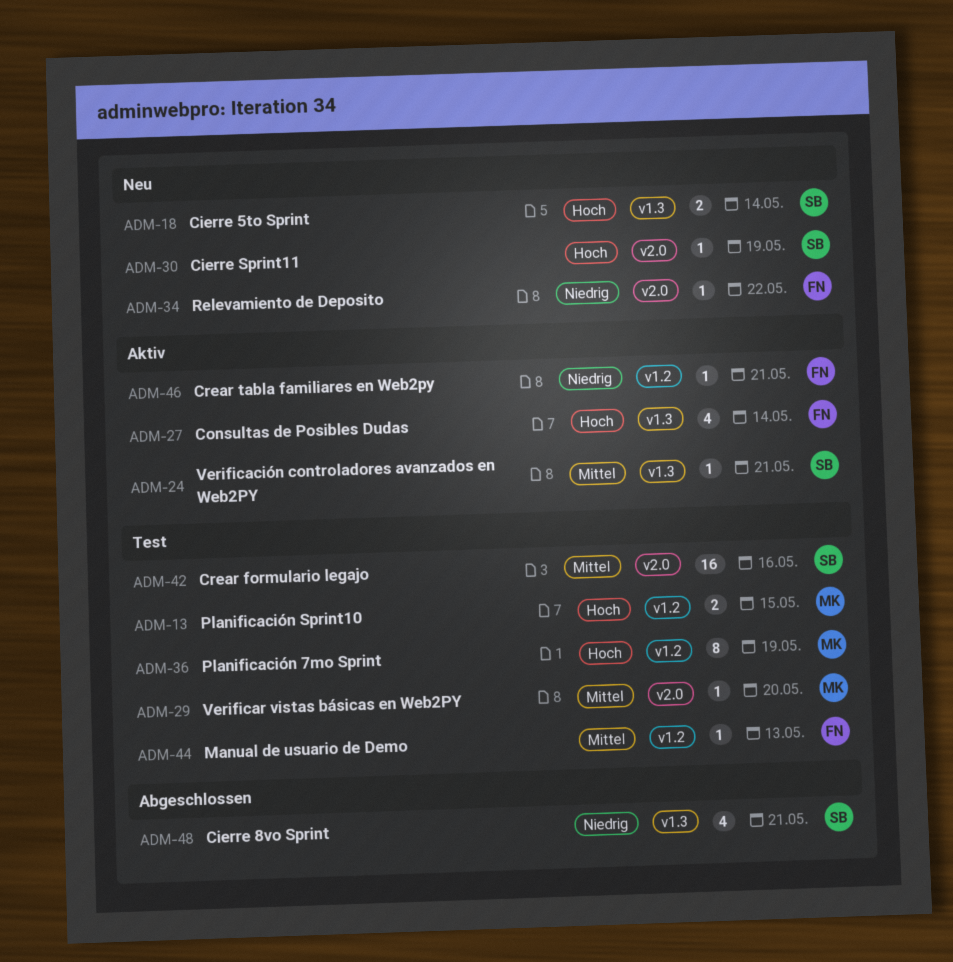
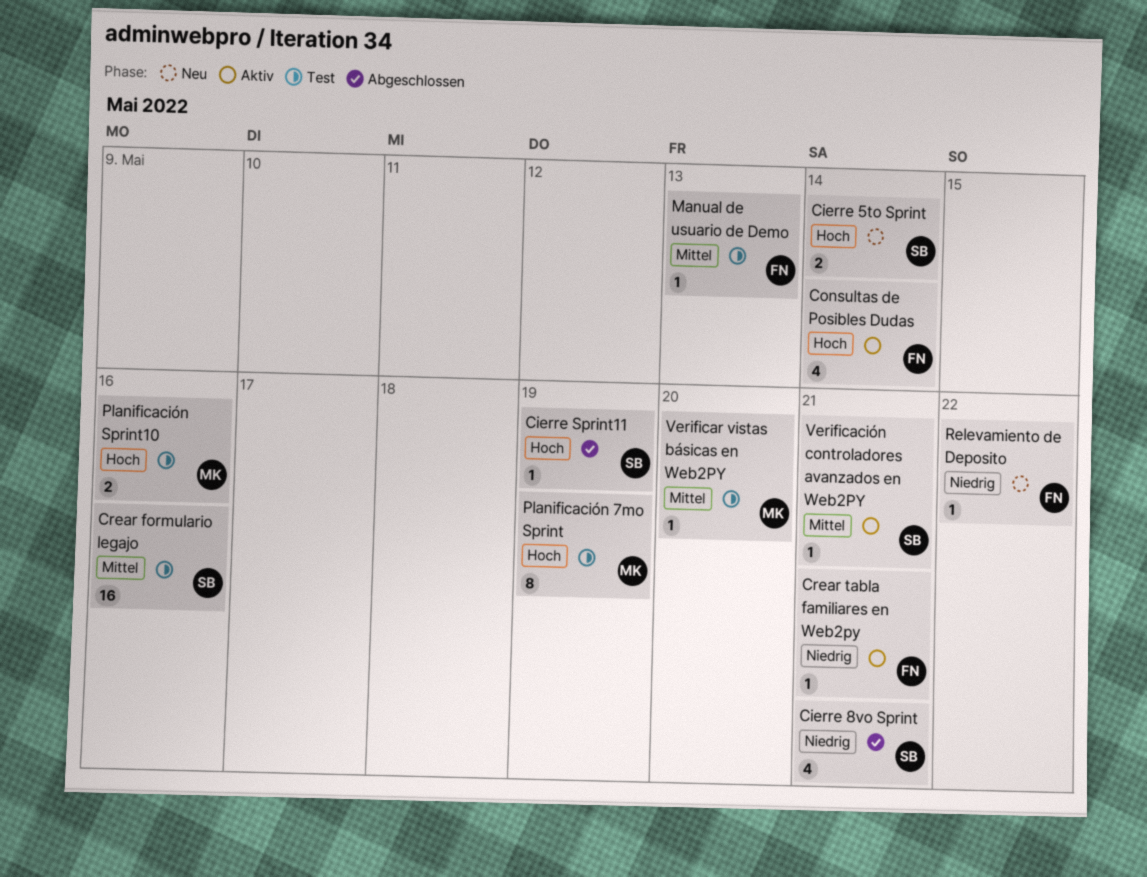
Cierre Sprint11, status: Neu -> Abgeschlossen
Planificación Sprint10, due: May 15 -> May 16

